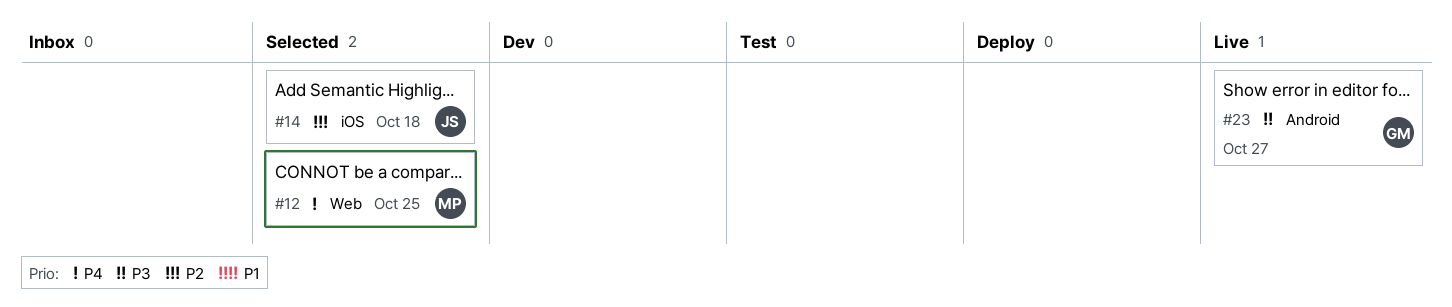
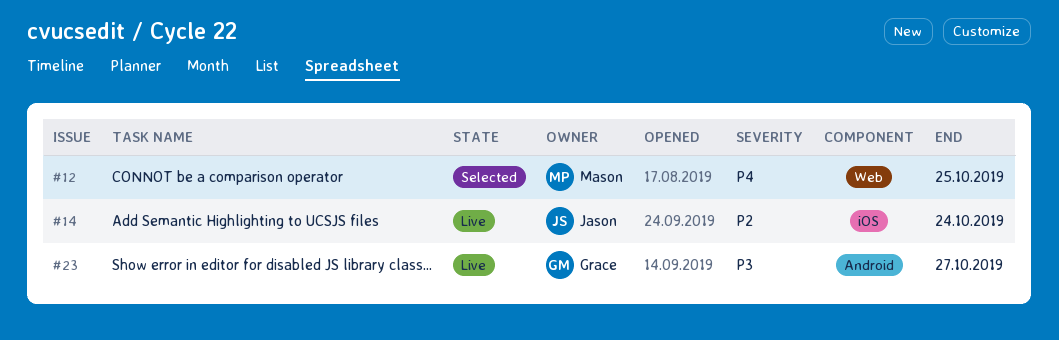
#14, status: Selected -> Live
#14, due: Oct 18 -> Oct 24

